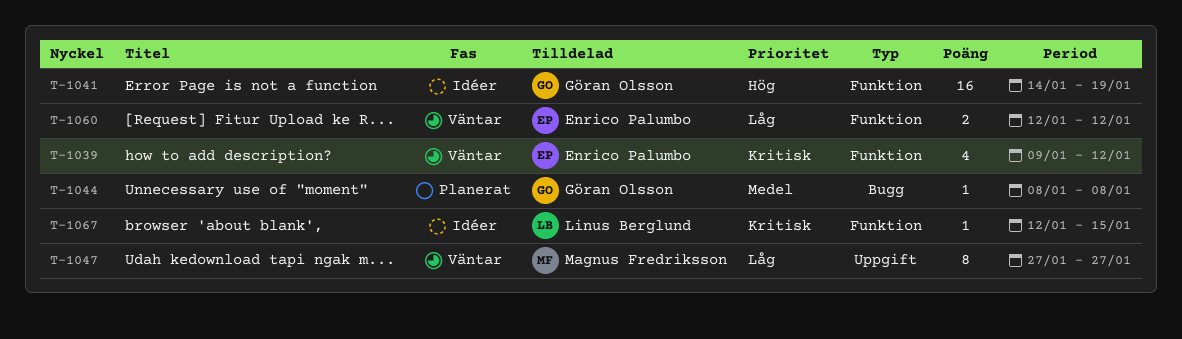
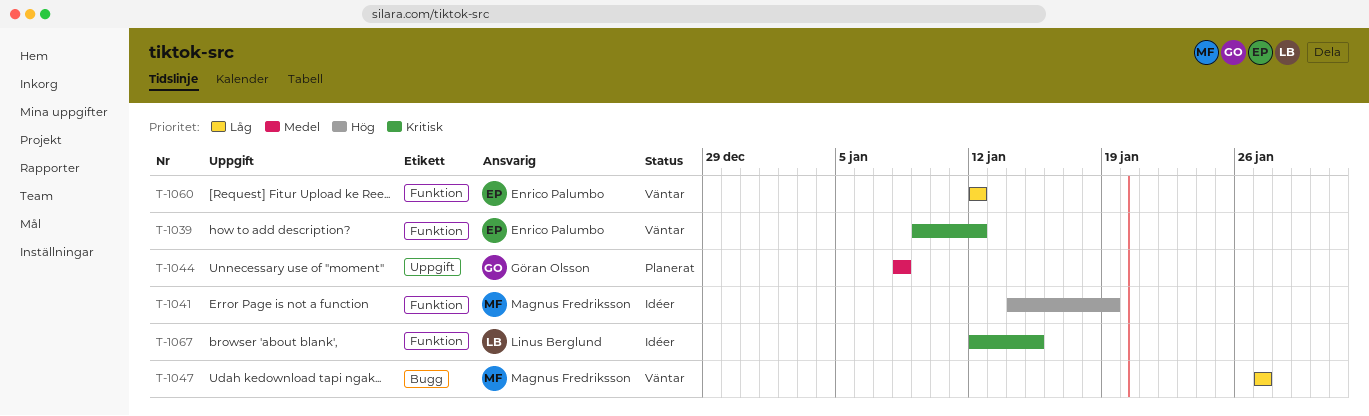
T-1041, owner: Göran Olsson -> Magnus Fredriksson
T-1044, label: Bugg -> Uppgift
T-1047, label: Uppgift -> Bugg

